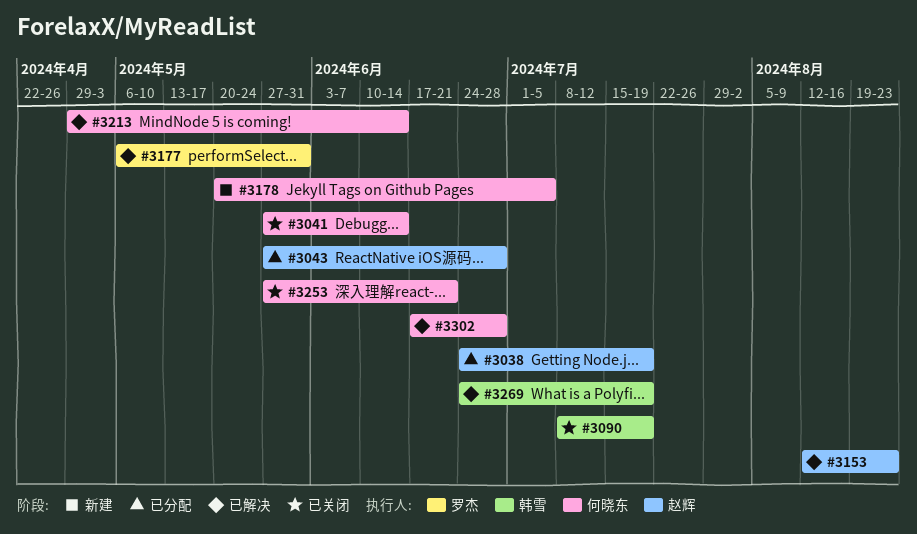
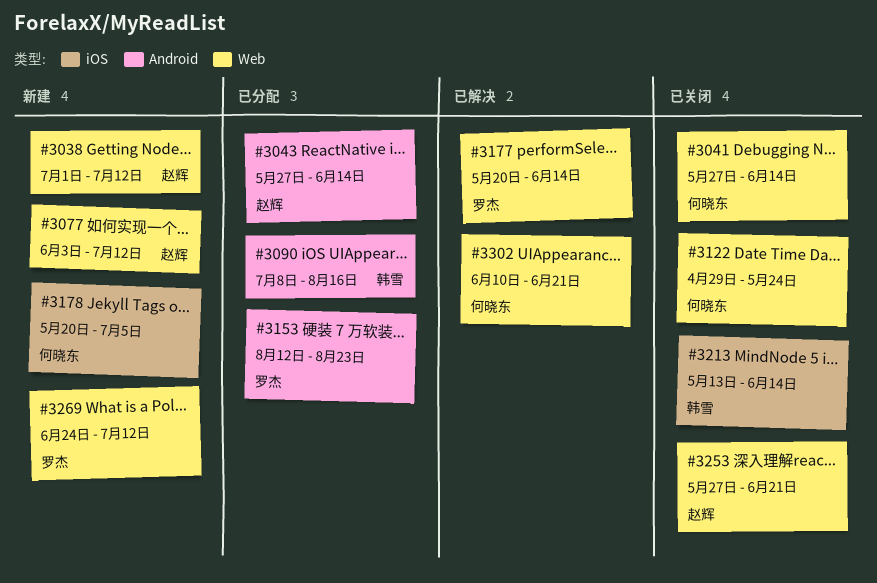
#3038, status: 已分配 -> 新建
#3038, start: Jun 24 -> Jul 1
#3038, due: Jul 19 -> Jul 12
#3043, due: Jun 28 -> Jun 14
#3077: none -> present
#3090, status: 已关闭 -> 已分配
#3090, due: Jul 19 -> Aug 16
#3122: none -> present
#3153, status: 已解决 -> 已分配
#3153, owner: 赵辉 -> 罗杰
#3177, start: May 6 -> May 20
#3177, due: May 31 -> Jun 14
#3213, status: 已解决 -> 已关闭
#3213, owner: 何晓东 -> 韩雪
#3213, start: Apr 29 -> May 13
#3253, owner: 何晓东 -> 赵辉
#3269, status: 已解决 -> 新建
#3269, owner: 韩雪 -> 罗杰
#3269, due: Jul 19 -> Jul 12
#3302, start: Jun 17 -> Jun 10
#3302, due: Jun 28 -> Jun 21

